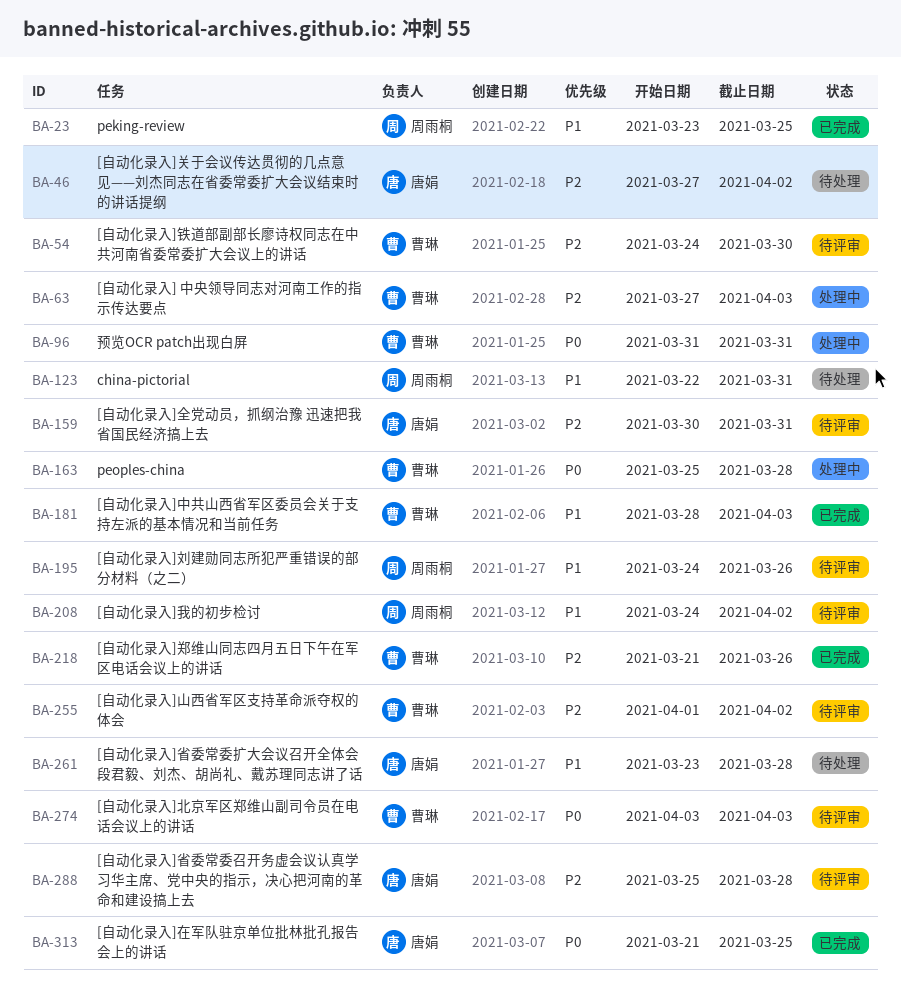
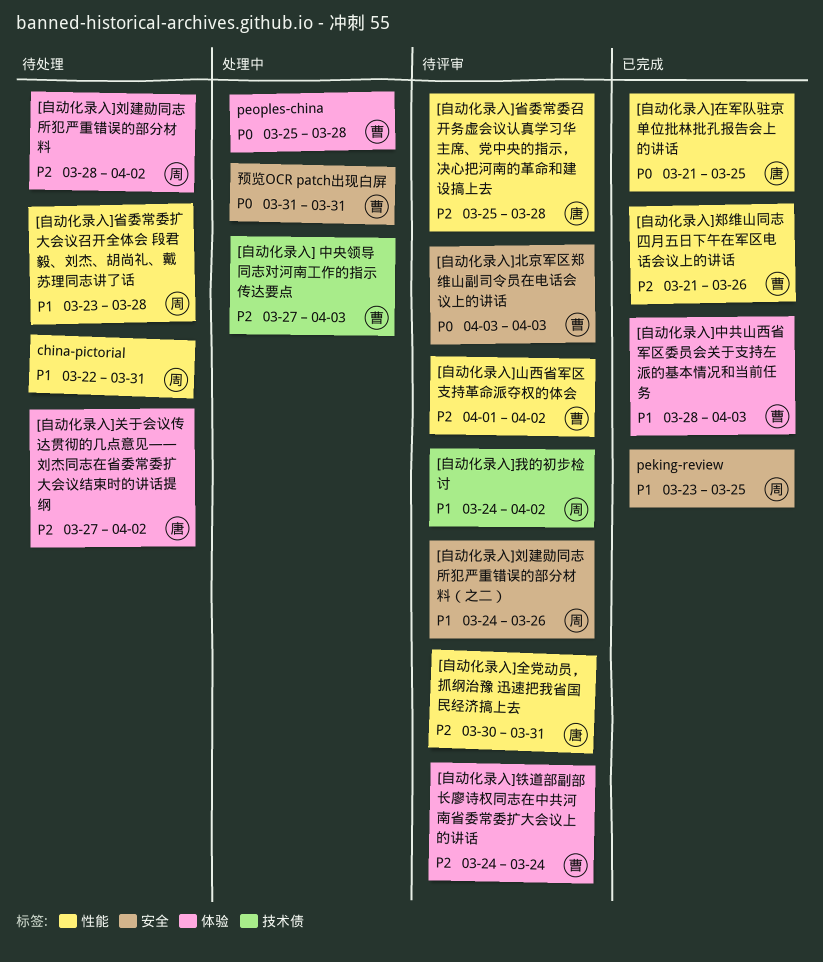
[自动化录入]刘建勋同志所犯严重错误的部分材料: none -> present
[自动化录入]省委常委扩大会议召开全体会 段君毅、刘杰、胡尚礼、戴苏理同志讲了话, owner: 唐娟 -> 周雨桐
[自动化录入]铁道部副部长廖诗权同志在中共河南省委常委扩大会议上的讲话, due: Mar 30 -> Mar 24

